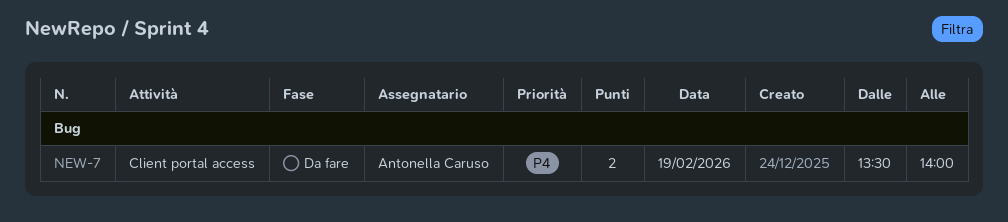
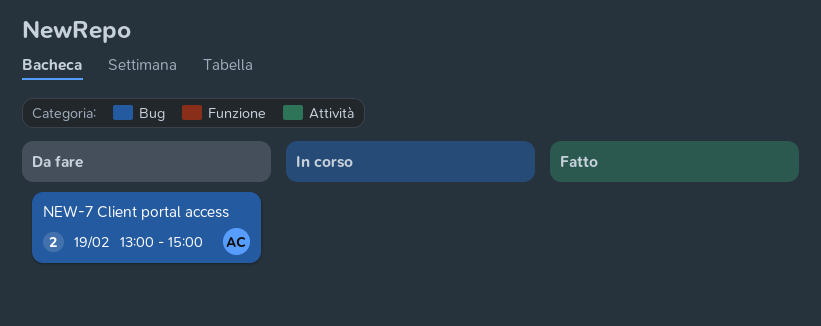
NEW-7, begins: 13:30 -> 13:00
NEW-7, ends: 14:00 -> 15:00

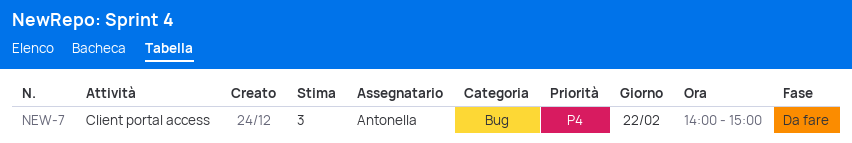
NEW-7, estimate: 2 -> 3
NEW-7, day: Feb 19 -> Feb 22
NEW-7, begins: 13:00 -> 14:00

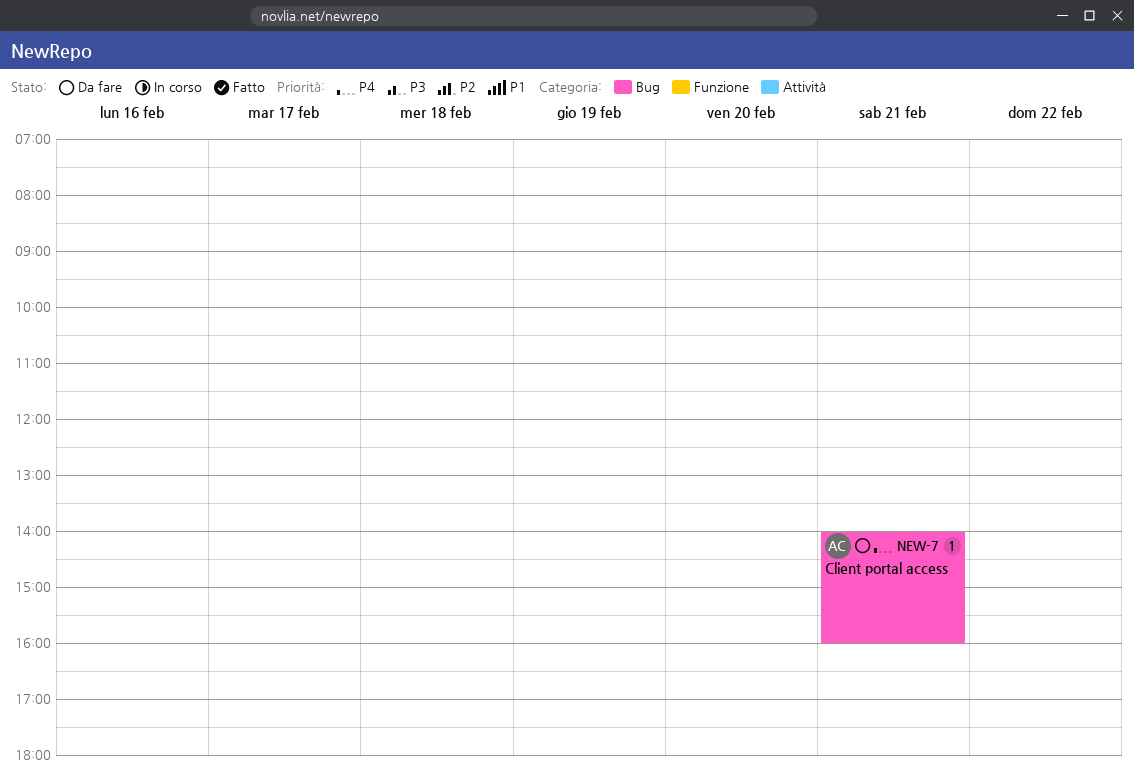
NEW-7, estimate: 3 -> 1
NEW-7, day: Feb 22 -> Feb 21
NEW-7, ends: 15:00 -> 16:00

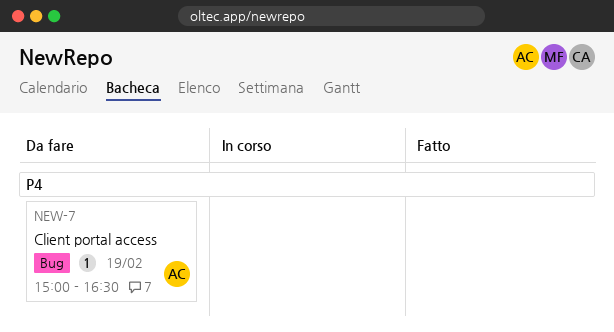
NEW-7, day: Feb 21 -> Feb 19
NEW-7, begins: 14:00 -> 15:00
NEW-7, ends: 16:00 -> 16:30

